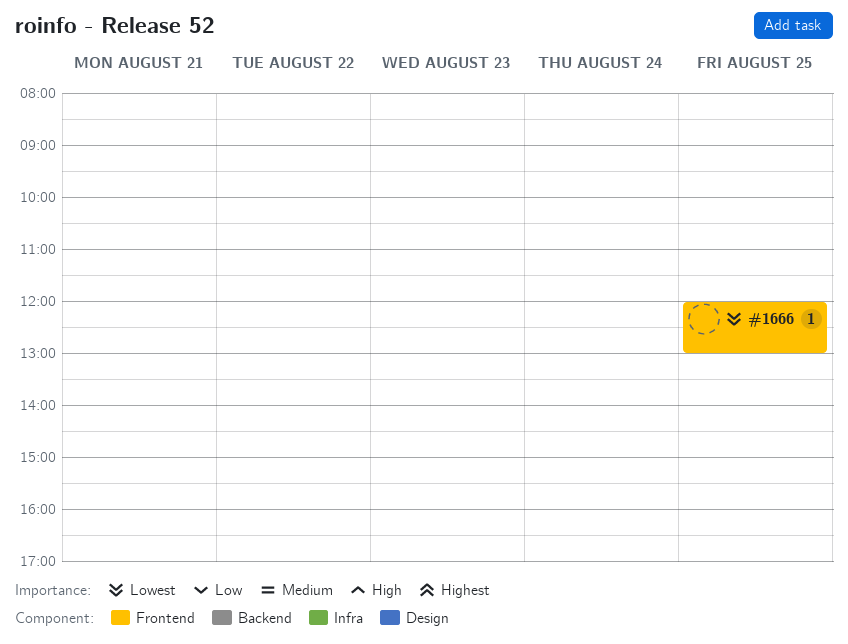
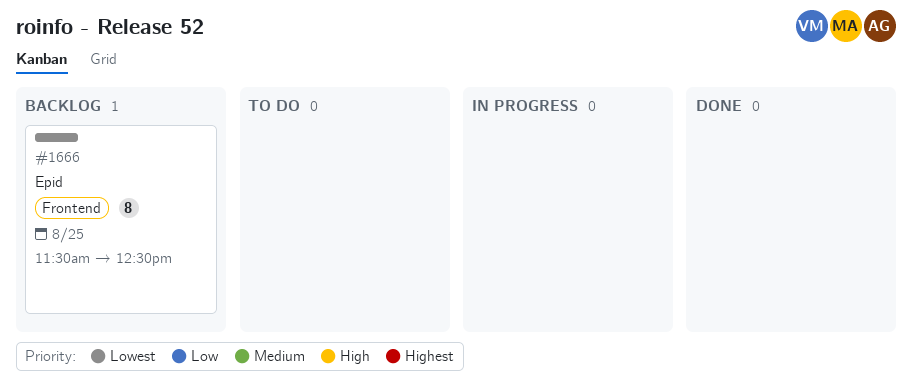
#1666, estimate: 1 -> 8
#1666, begins: 12:00 -> 11:30
#1666, ends: 13:00 -> 12:30

